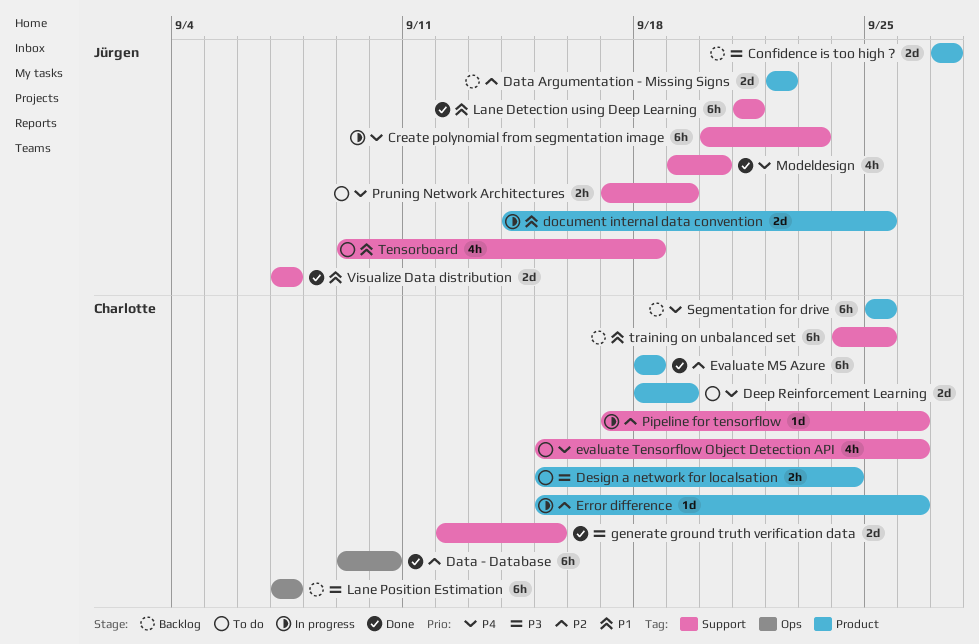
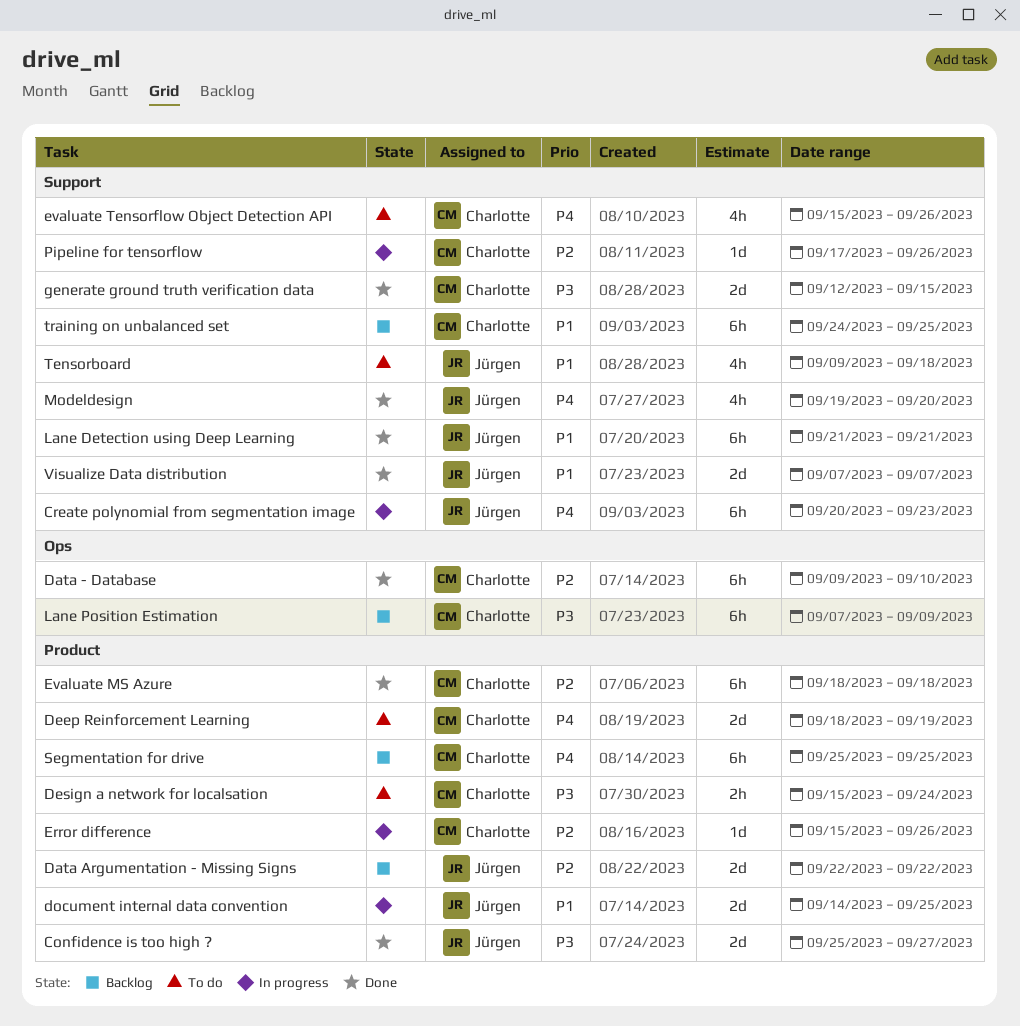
Confidence is too high ?, status: Backlog -> Done
Confidence is too high ?, start: Sep 27 -> Sep 25
Lane Position Estimation, due: Sep 7 -> Sep 9
Pruning Network Architectures: present -> none

